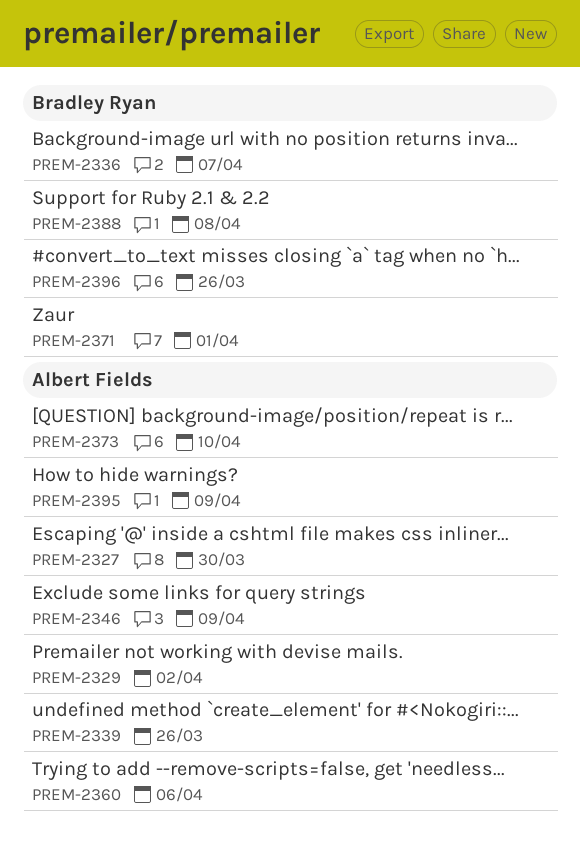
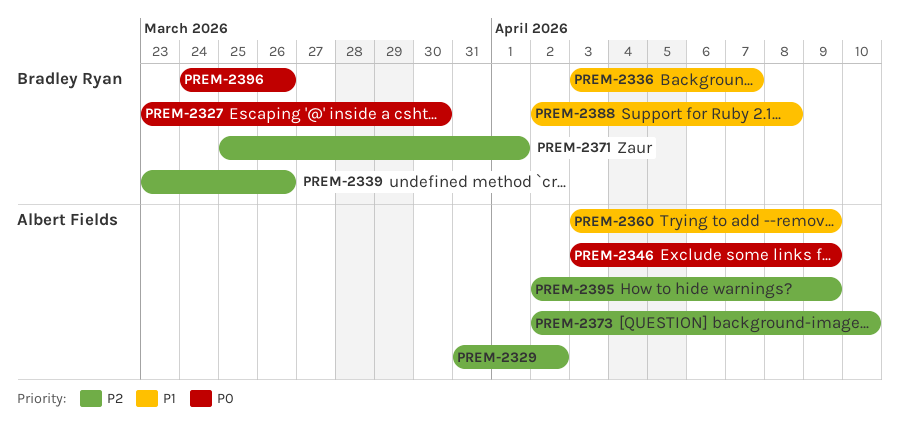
PREM-2327, owner: Albert Fields -> Bradley Ryan
PREM-2339, owner: Albert Fields -> Bradley Ryan
PREM-2360, due: Apr 6 -> Apr 9

